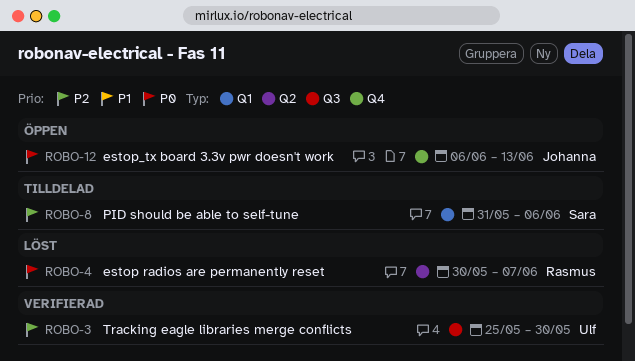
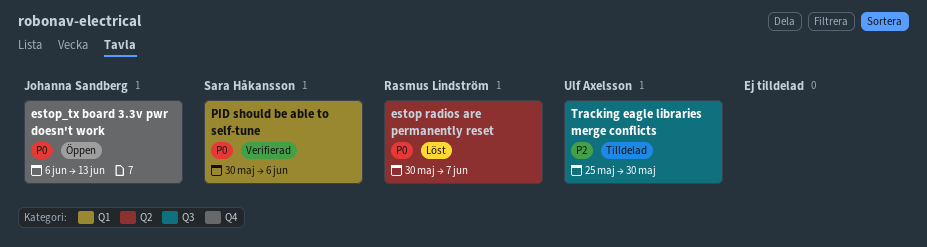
PID should be able to self-tune, status: Tilldelad -> Verifierad
PID should be able to self-tune, priority: P2 -> P0
PID should be able to self-tune, start: May 31 -> May 30
Tracking eagle libraries merge conflicts, status: Verifierad -> Tilldelad

